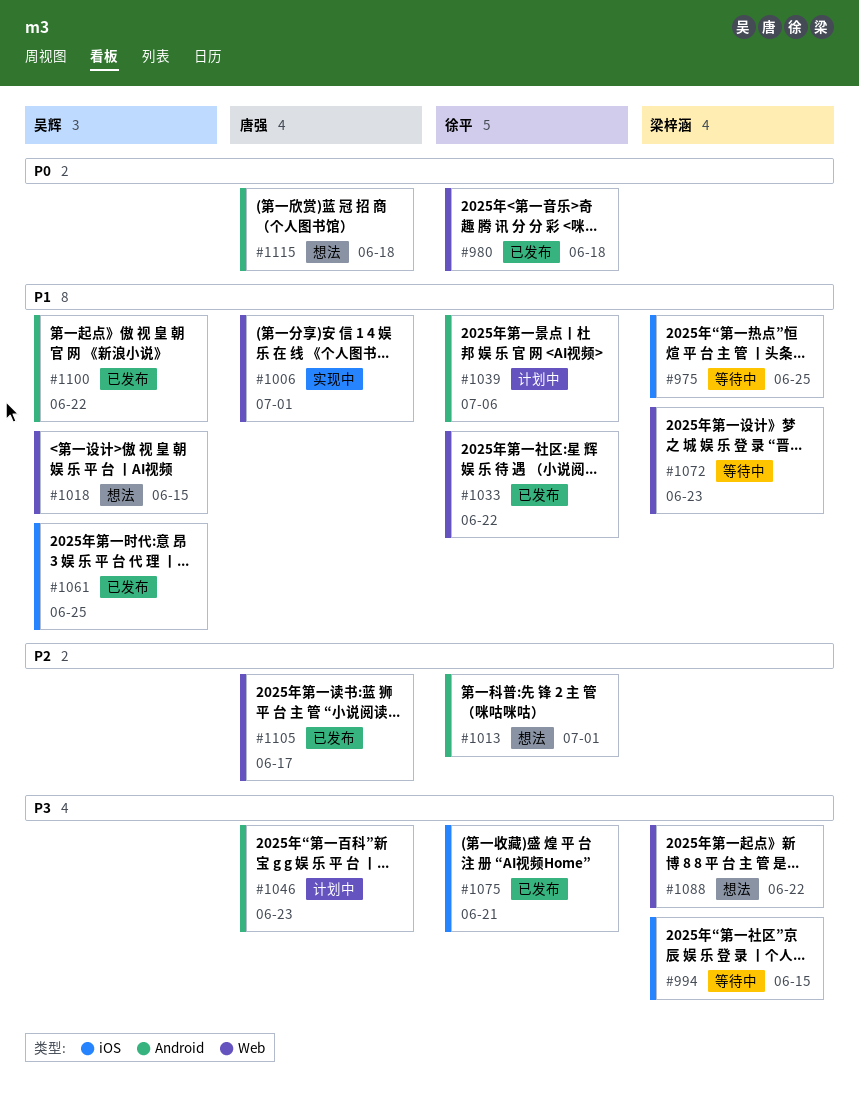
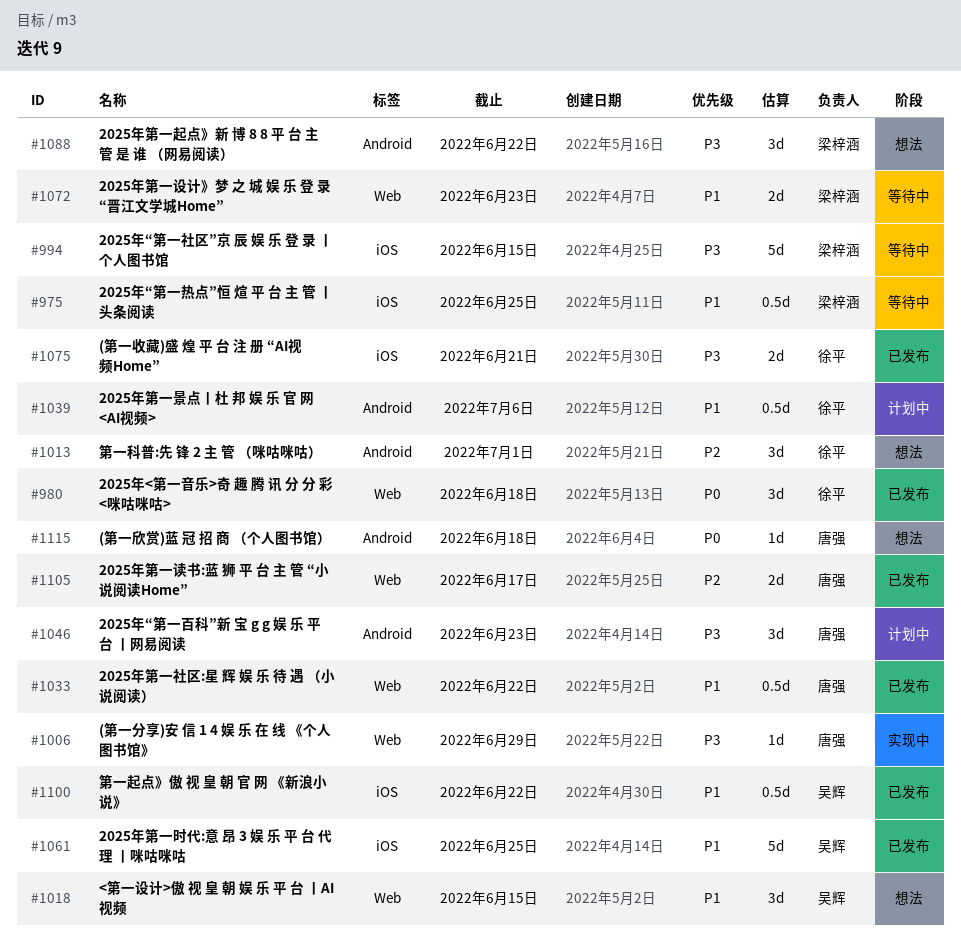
#1006, priority: P1 -> P3
#1006, due: Jul 1 -> Jun 29
#1033, owner: 徐平 -> 唐强
#1088, label: Web -> Android
#1100, label: Android -> iOS

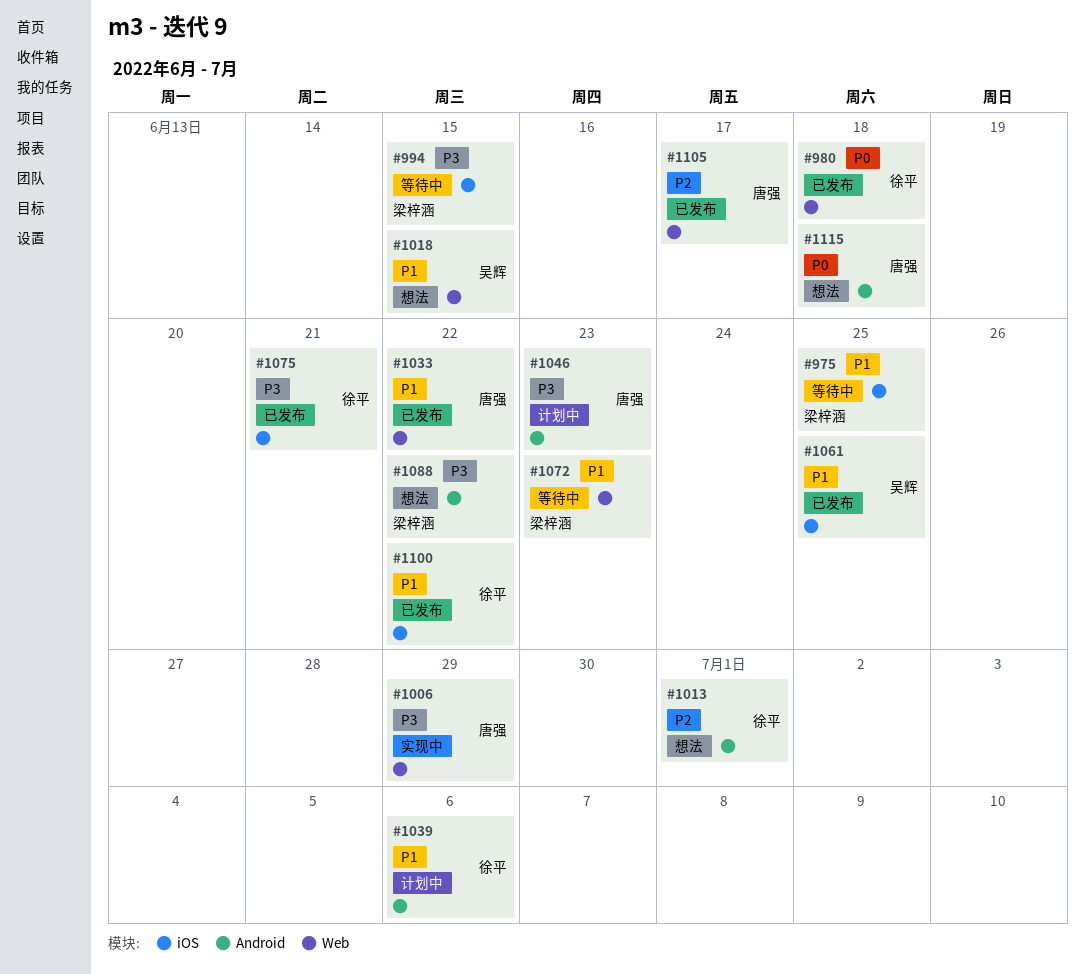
#1100, owner: 吴辉 -> 徐平

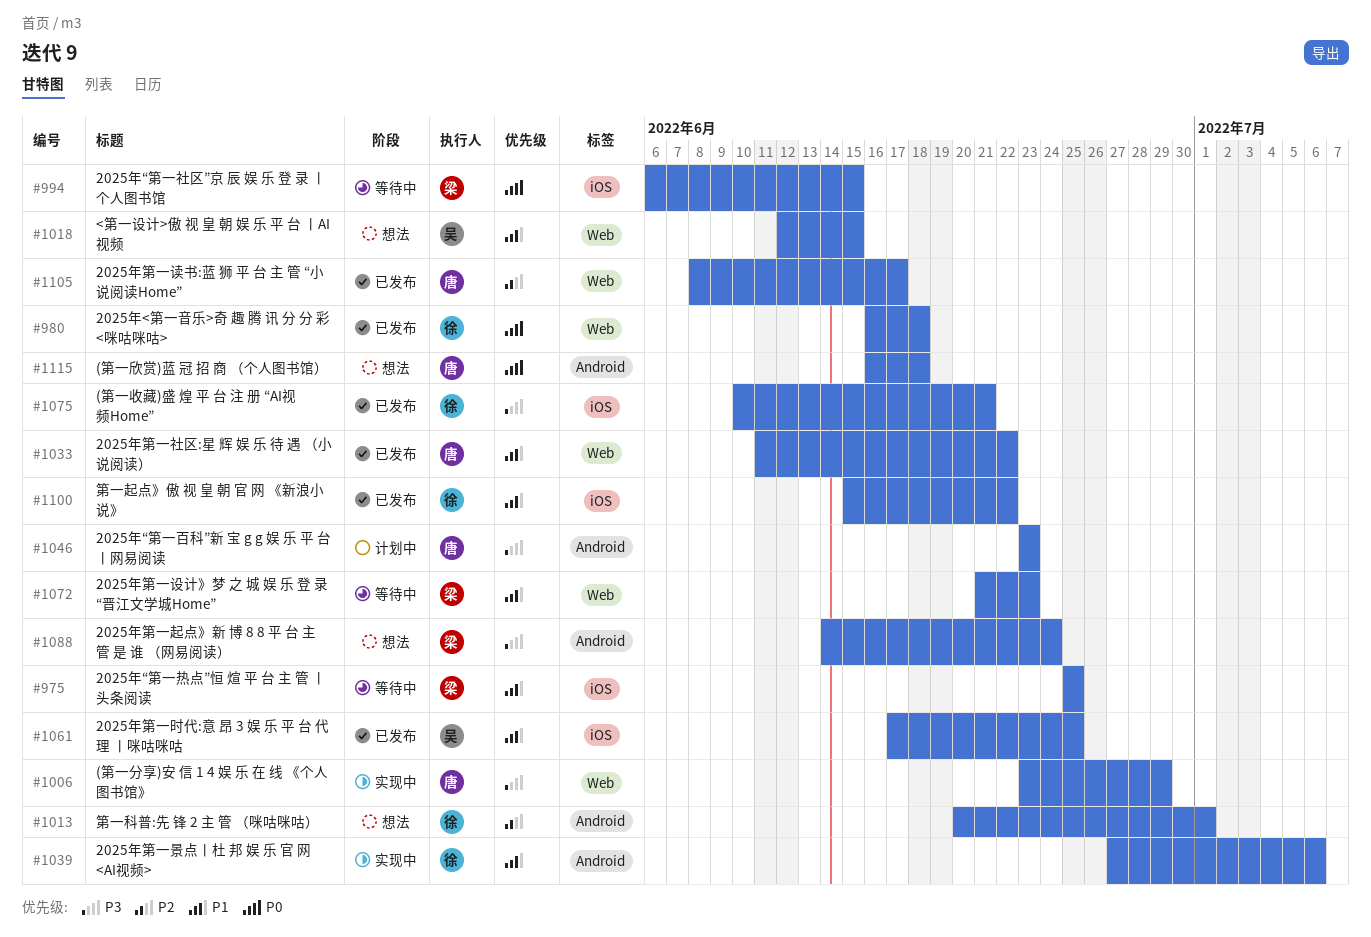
#994, priority: P3 -> P0
#1039, status: 计划中 -> 实现中
#1088, due: Jun 22 -> Jun 24

